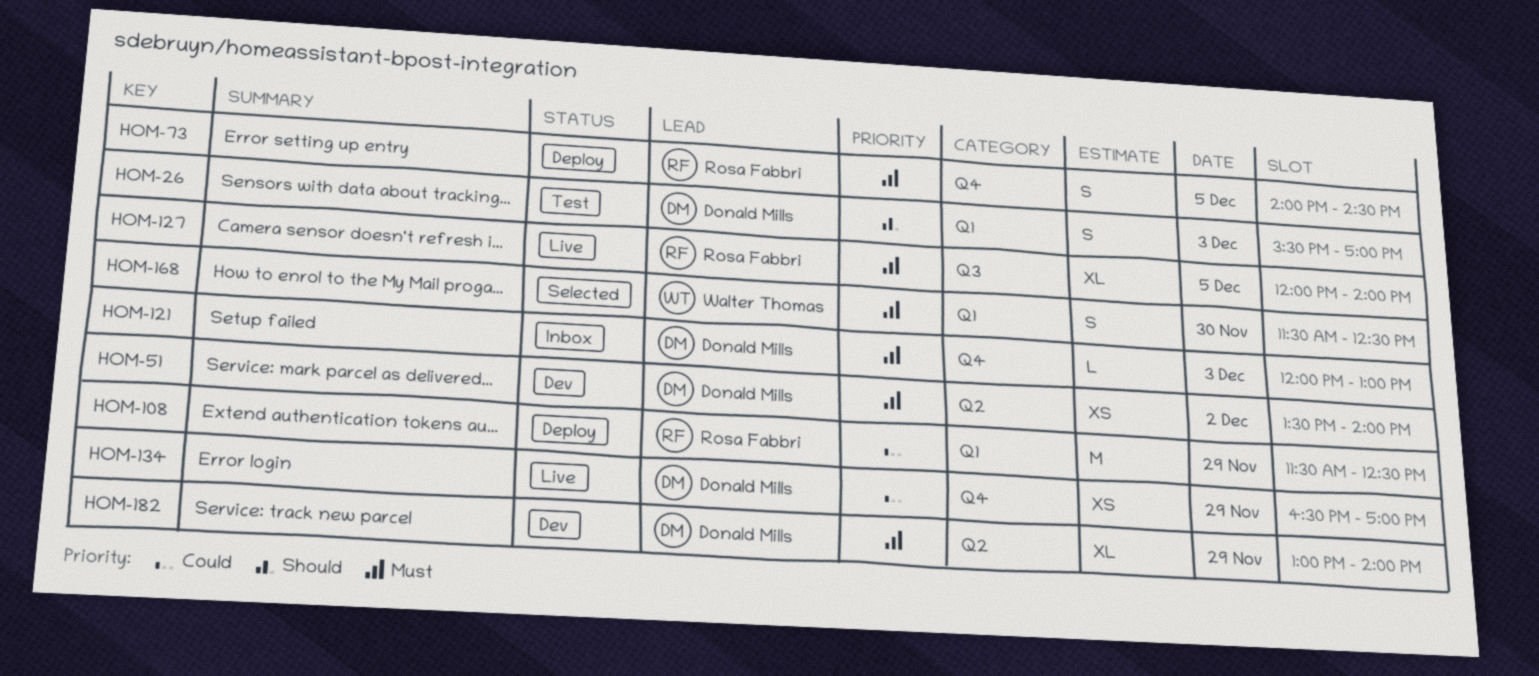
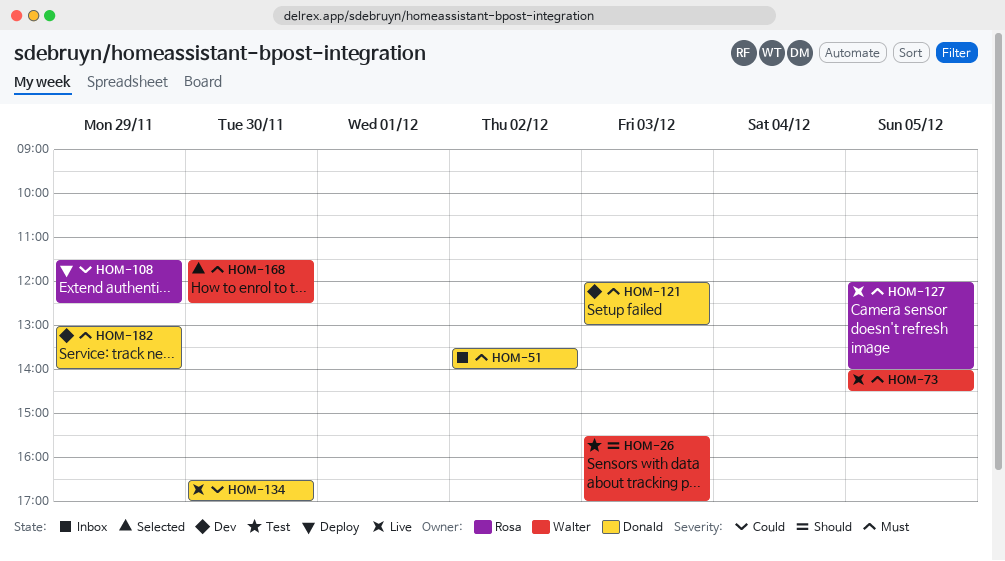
HOM-26, owner: Donald Mills -> Walter Thomas
HOM-51, status: Dev -> Inbox
HOM-73, status: Deploy -> Live
HOM-73, owner: Rosa Fabbri -> Walter Thomas
HOM-121, status: Inbox -> Dev
HOM-134, day: Nov 29 -> Nov 30

